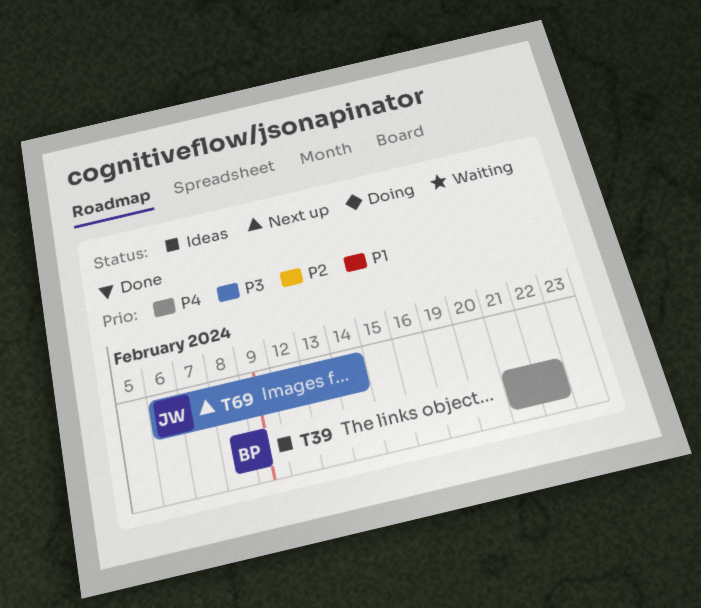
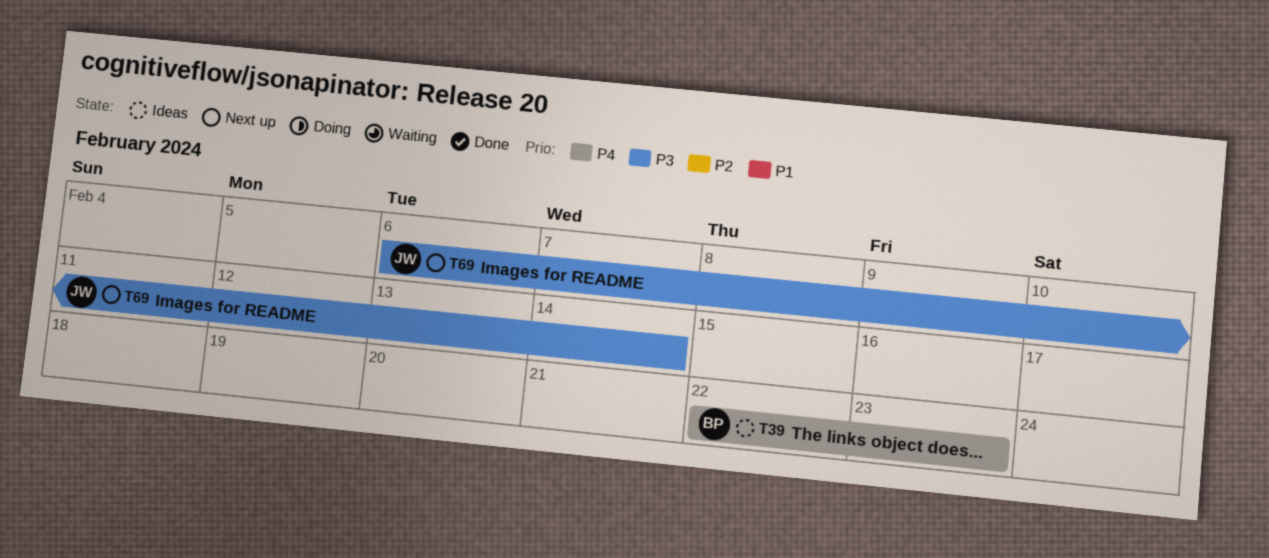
T39, start: Feb 21 -> Feb 22
T39, due: Feb 22 -> Feb 23

